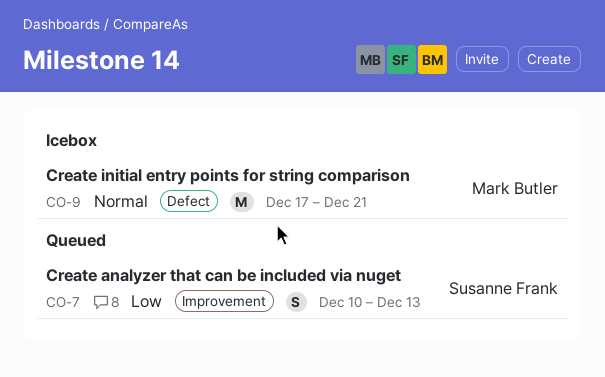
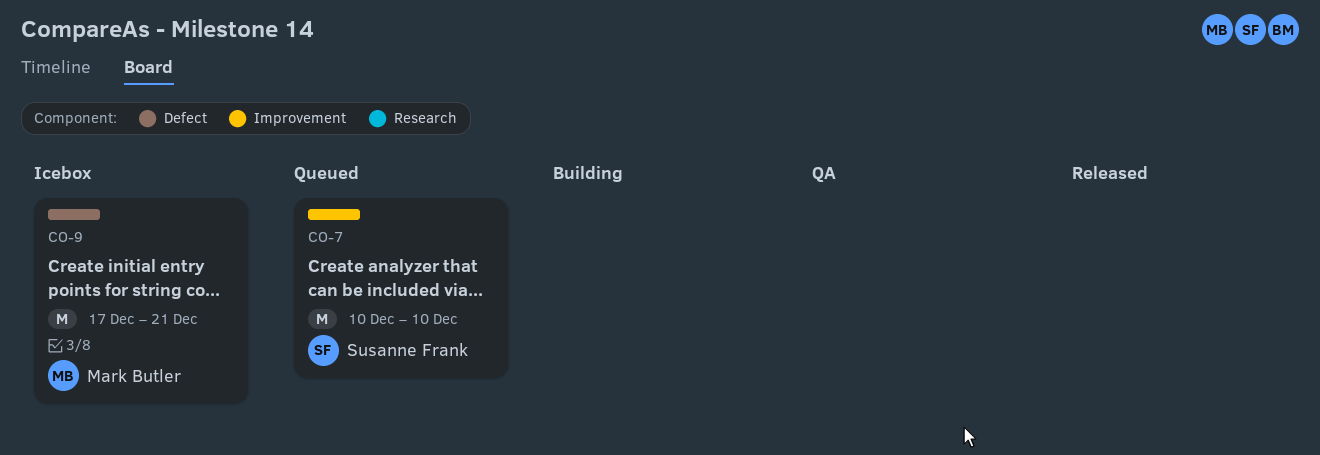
CO-7, estimate: S -> M
CO-7, due: Dec 13 -> Dec 10

